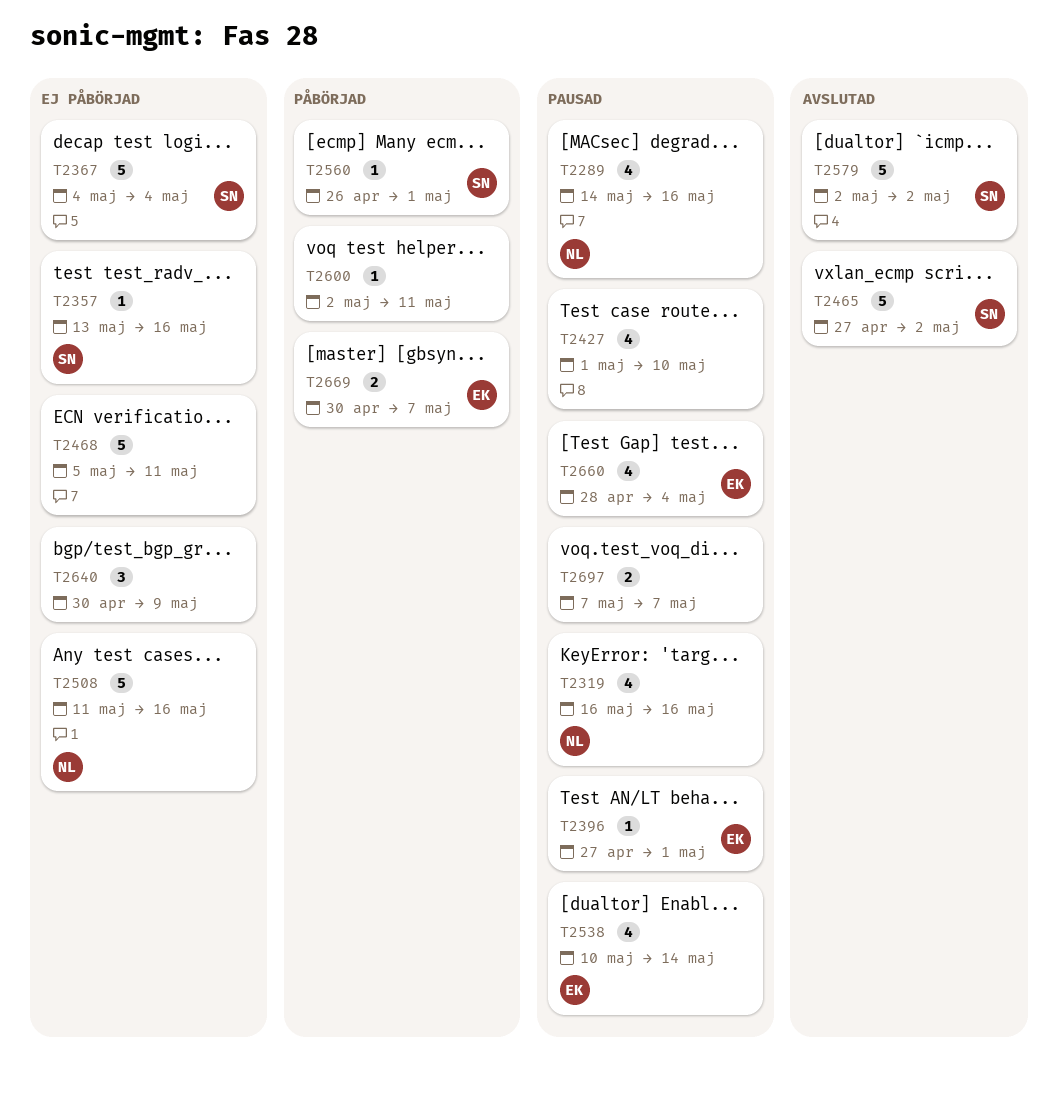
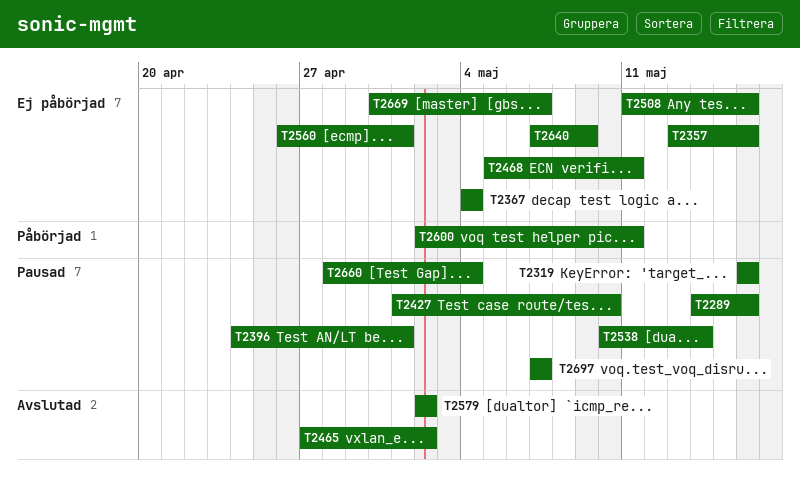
T2396, start: Apr 27 -> Apr 24
T2560, status: Påbörjad -> Ej påbörjad
T2640, start: Apr 30 -> May 7
T2669, status: Påbörjad -> Ej påbörjad

